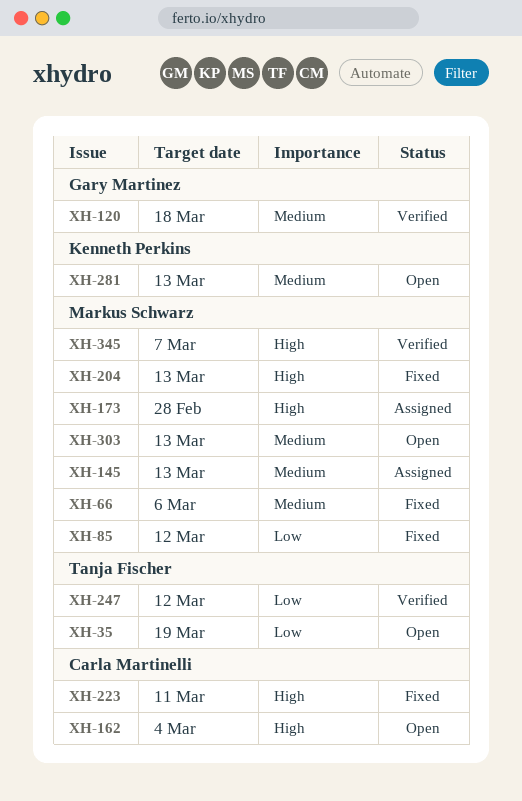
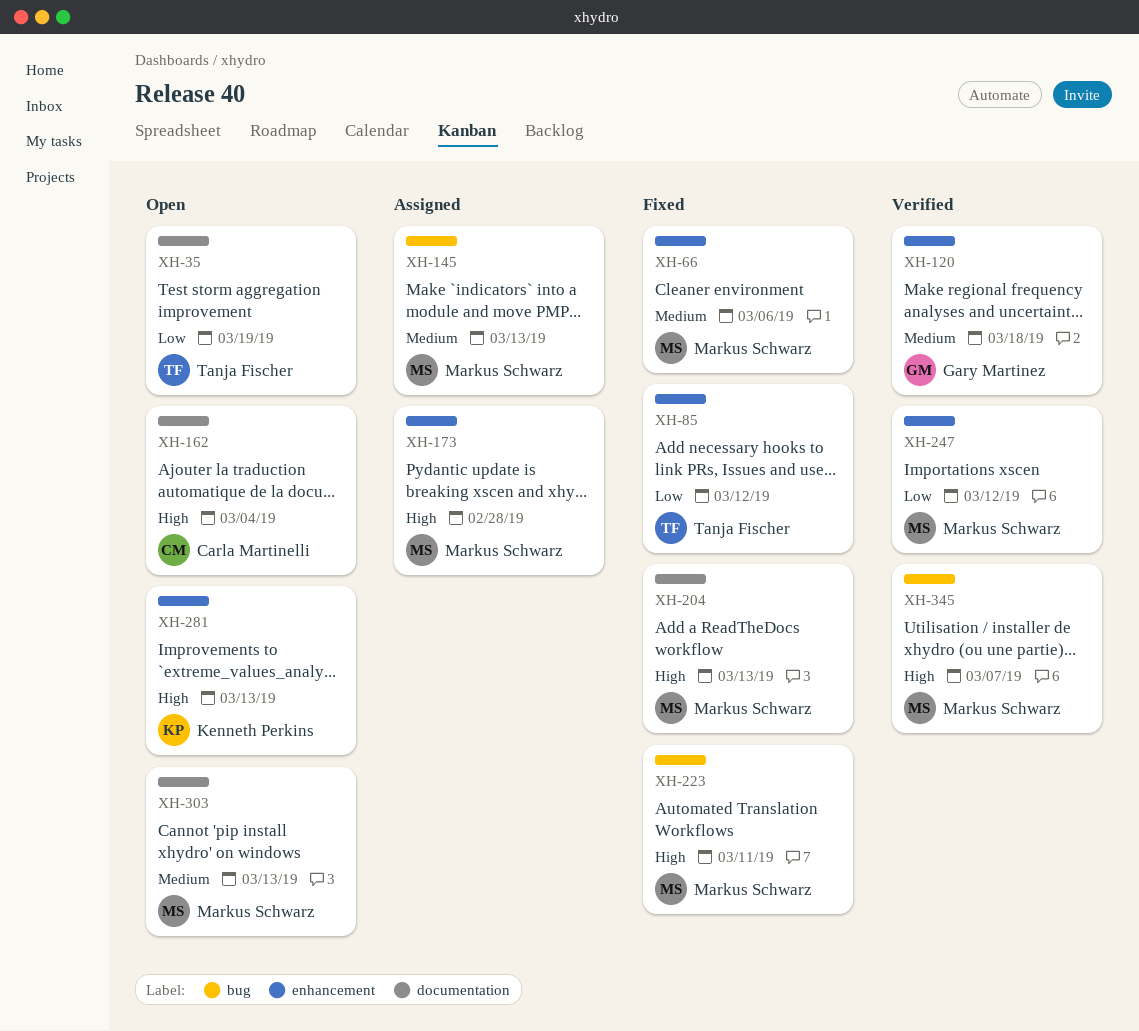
XH-85, owner: Markus Schwarz -> Tanja Fischer
XH-223, owner: Carla Martinelli -> Markus Schwarz
XH-247, owner: Tanja Fischer -> Markus Schwarz
XH-281, priority: Medium -> High

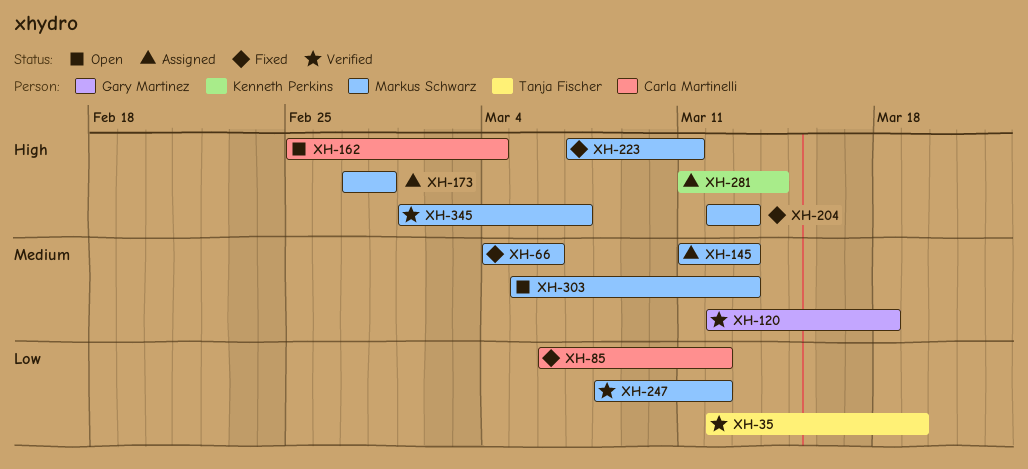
XH-35, status: Open -> Verified
XH-85, owner: Tanja Fischer -> Carla Martinelli
XH-281, status: Open -> Assigned
XH-281, due: Mar 13 -> Mar 14

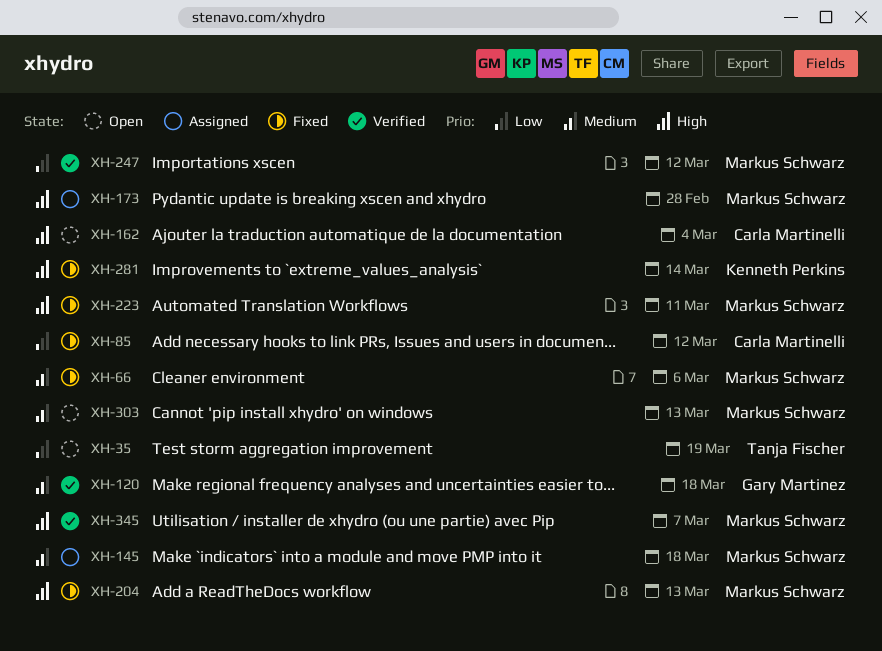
XH-35, status: Verified -> Open
XH-145, due: Mar 13 -> Mar 18
XH-281, status: Assigned -> Fixed

